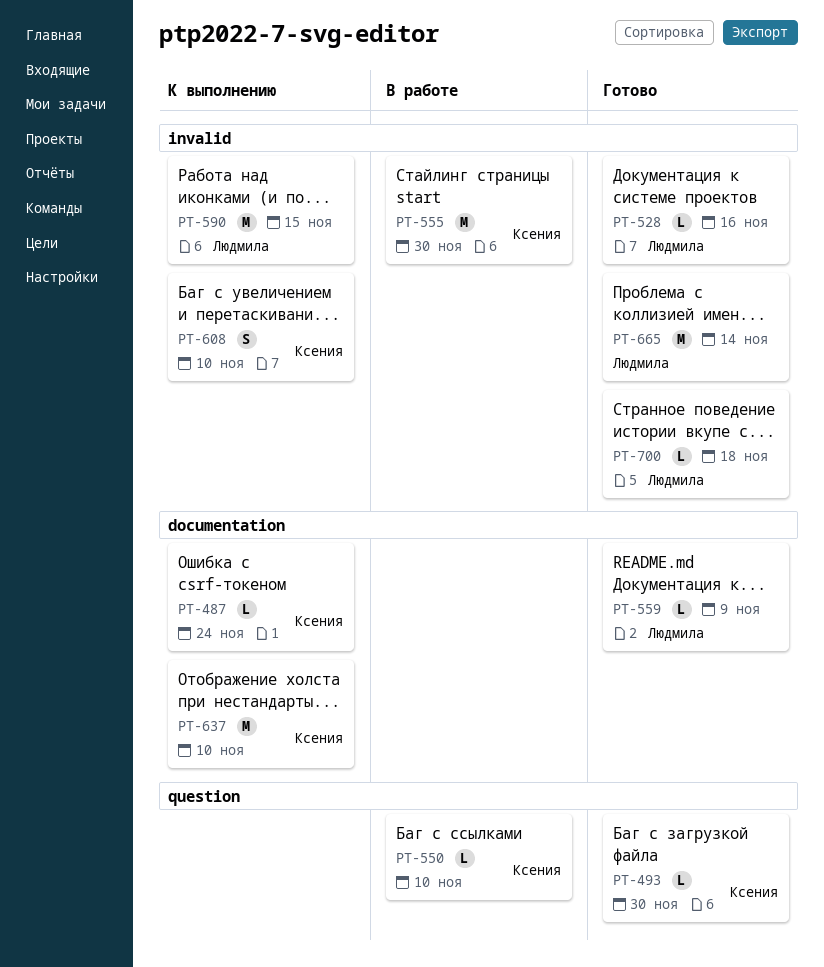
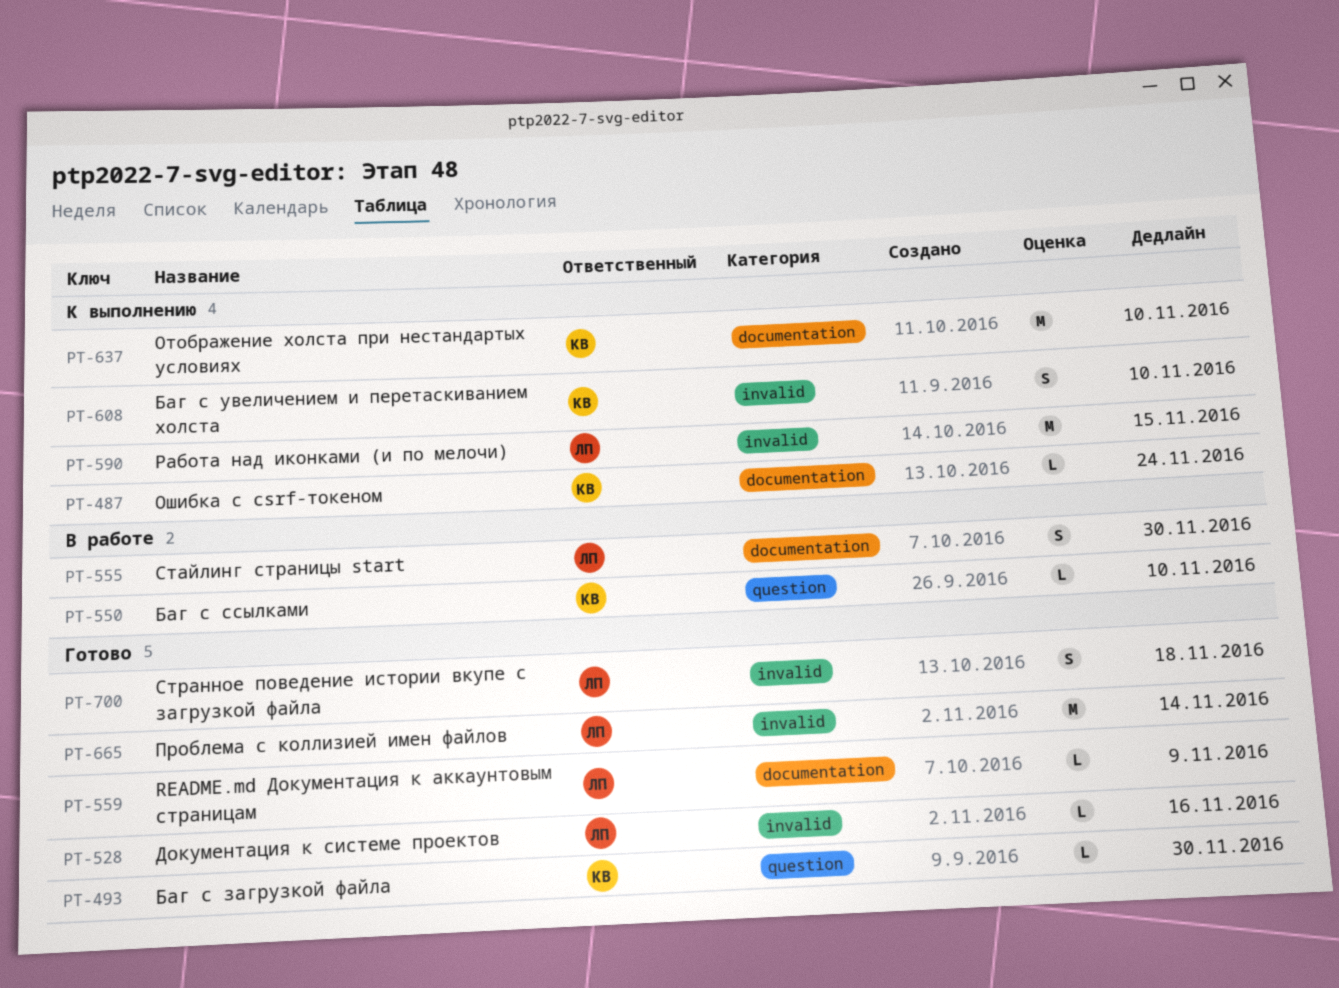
PT-555, owner: Ксения -> Людмила
PT-555, label: invalid -> documentation
PT-555, estimate: M -> S
PT-700, estimate: L -> S

